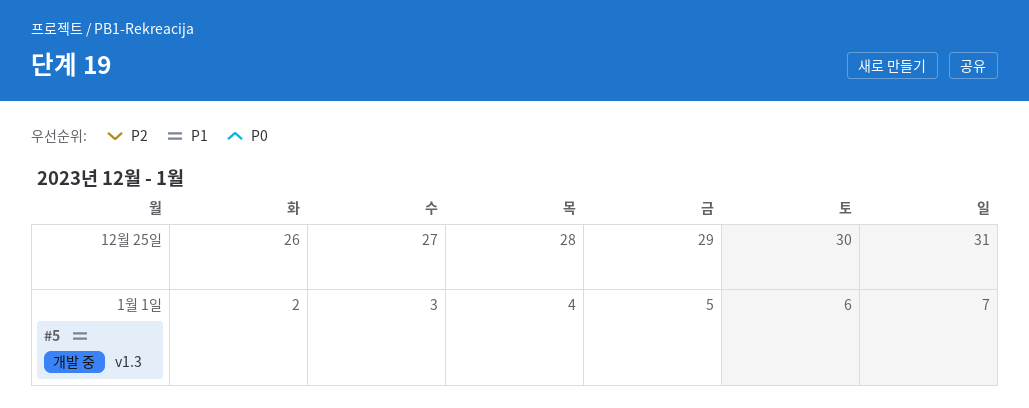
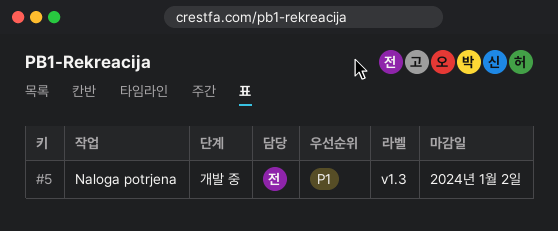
#5, due: Jan 1 -> Jan 2

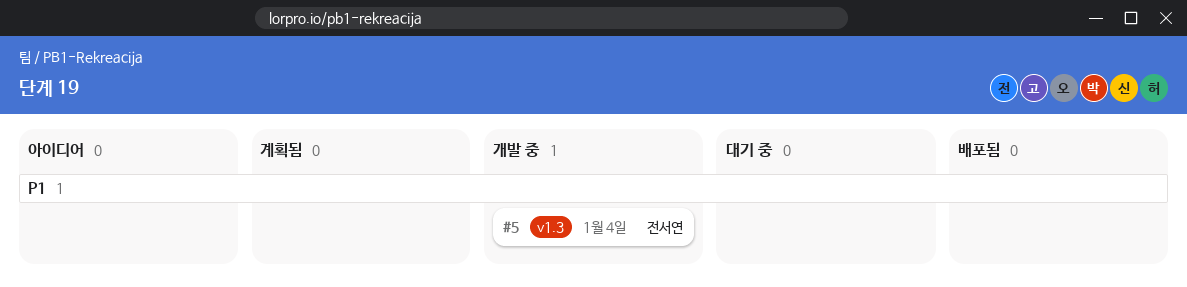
#5, due: Jan 2 -> Jan 4

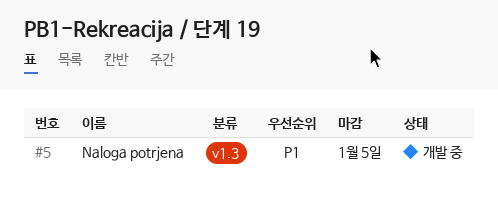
#5, due: Jan 4 -> Jan 5

